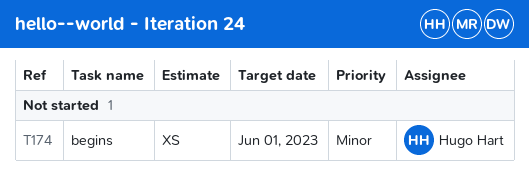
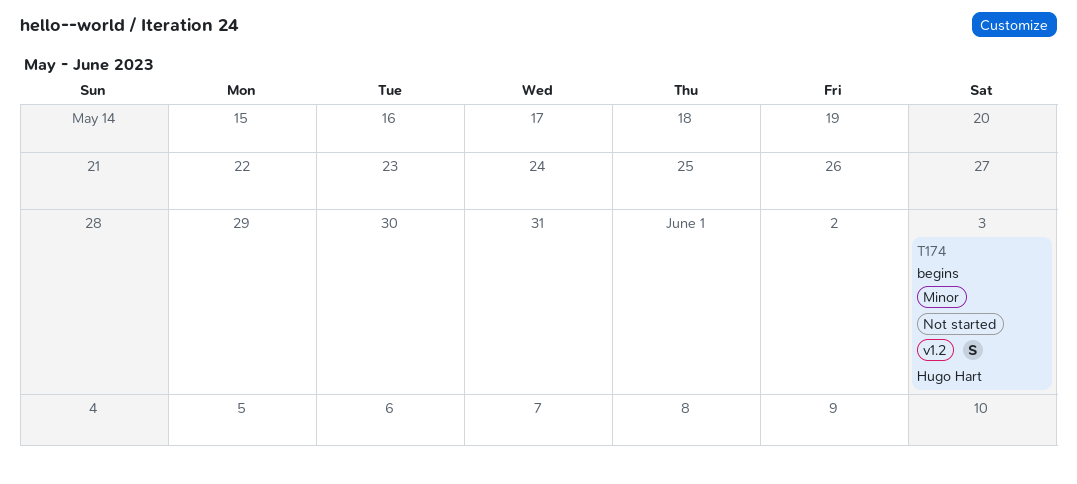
T174, estimate: XS -> S
T174, due: Jun 1 -> Jun 3

